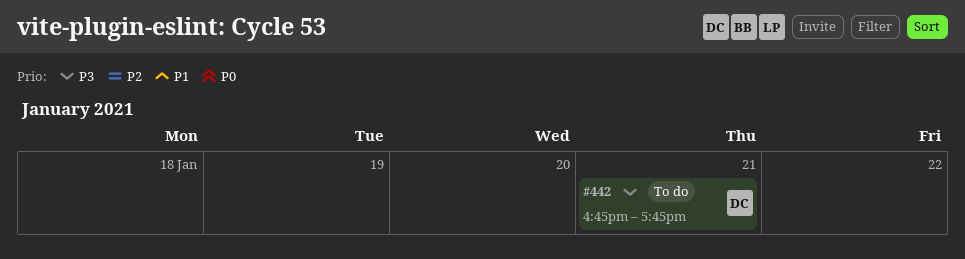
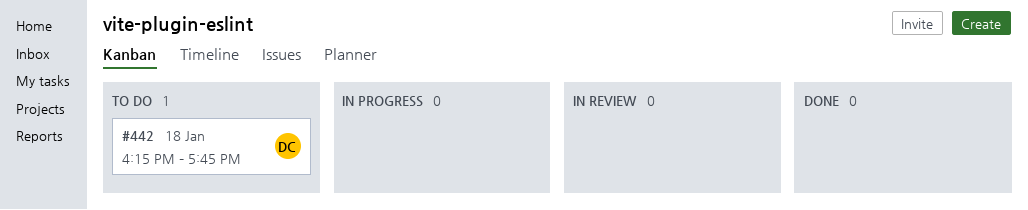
#442, day: Jan 21 -> Jan 18
#442, begins: 16:45 -> 16:15

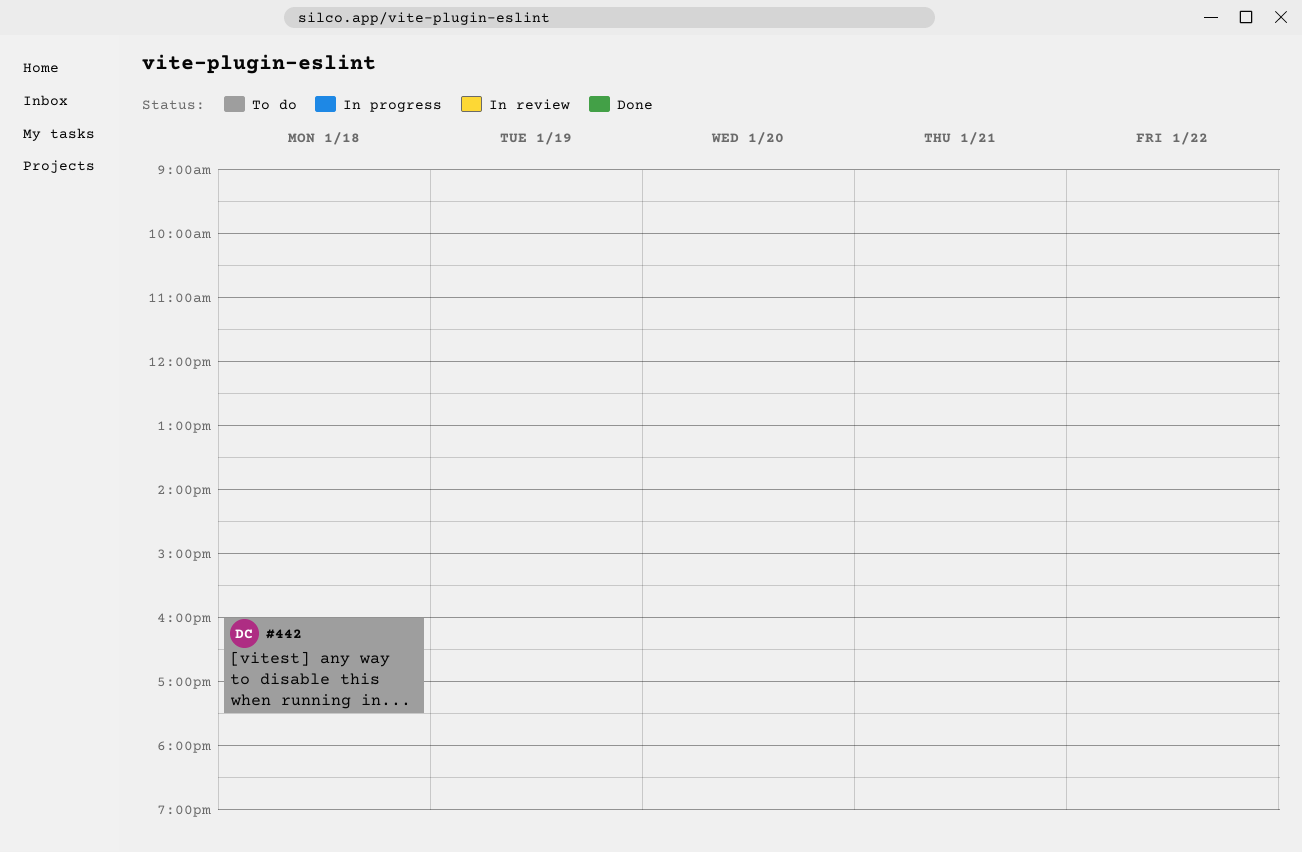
#442, begins: 16:15 -> 16:00
#442, ends: 17:45 -> 17:30

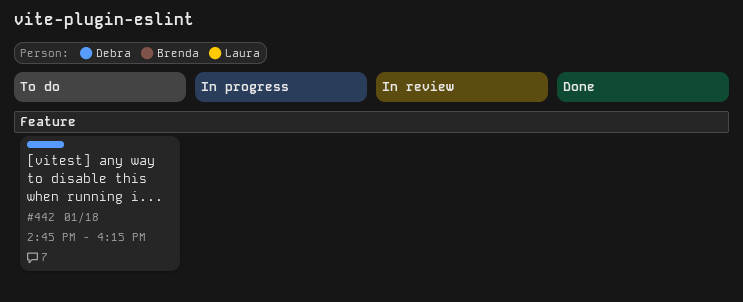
#442, begins: 16:00 -> 14:45
#442, ends: 17:30 -> 16:15

